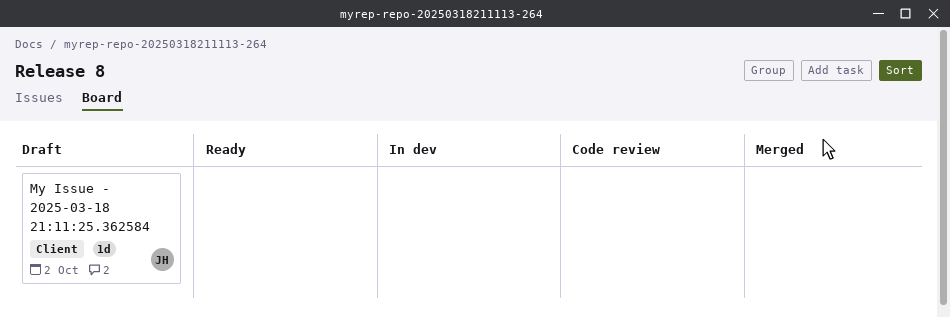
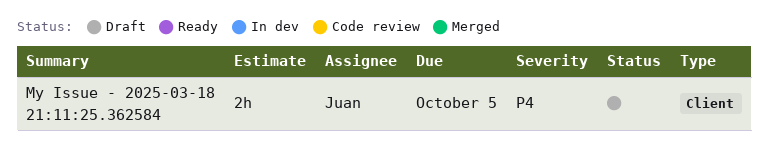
My Issue - 2025-03-18 21:11:25.362584, estimate: 1d -> 2h
My Issue - 2025-03-18 21:11:25.362584, due: Oct 2 -> Oct 5

